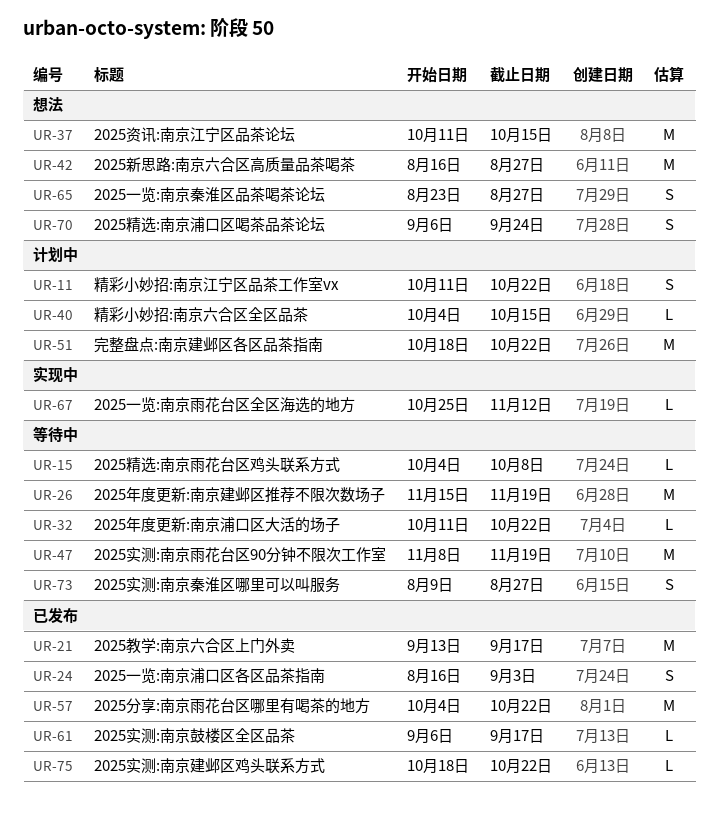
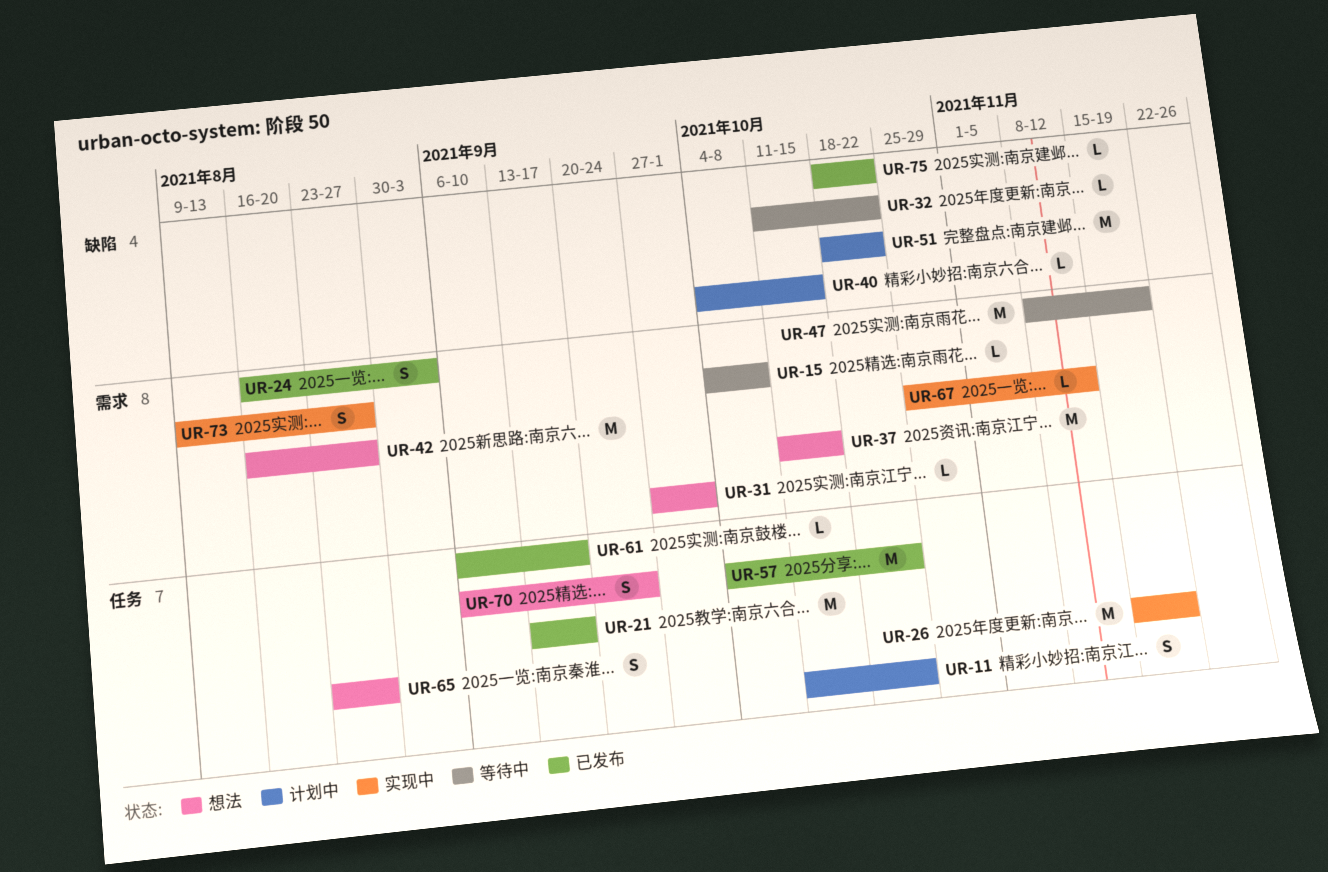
UR-26, status: 等待中 -> 实现中
UR-31: none -> present
UR-73, status: 等待中 -> 实现中

